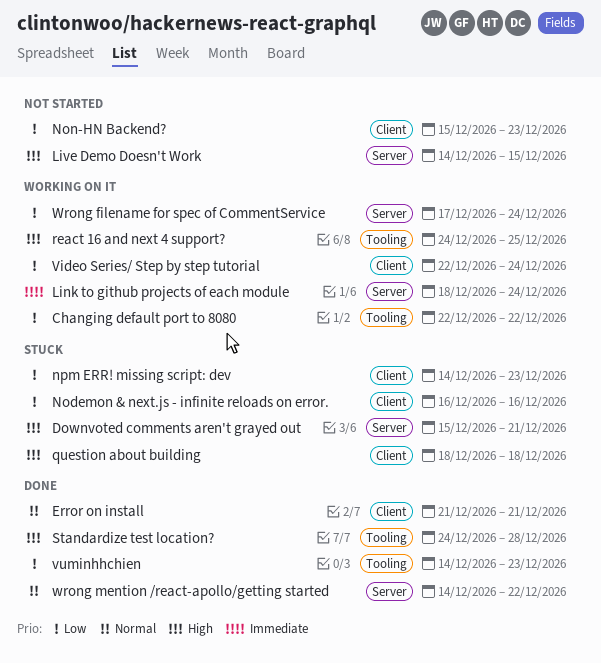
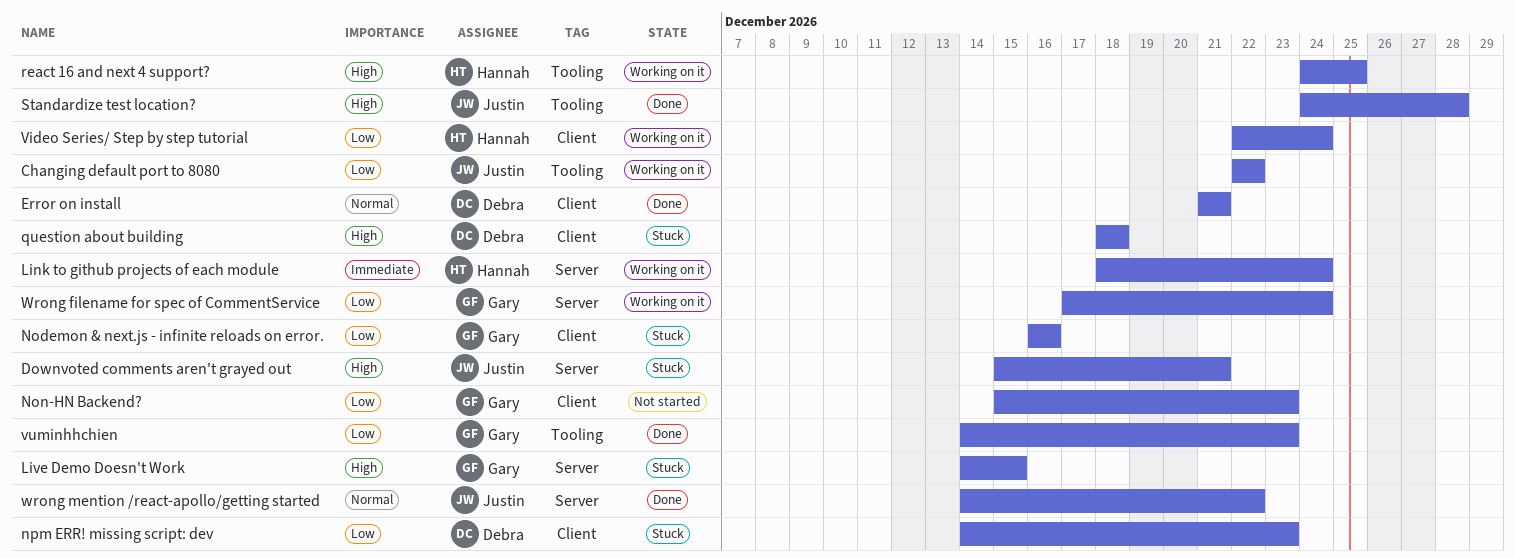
Live Demo Doesn't Work, status: Not started -> Stuck

